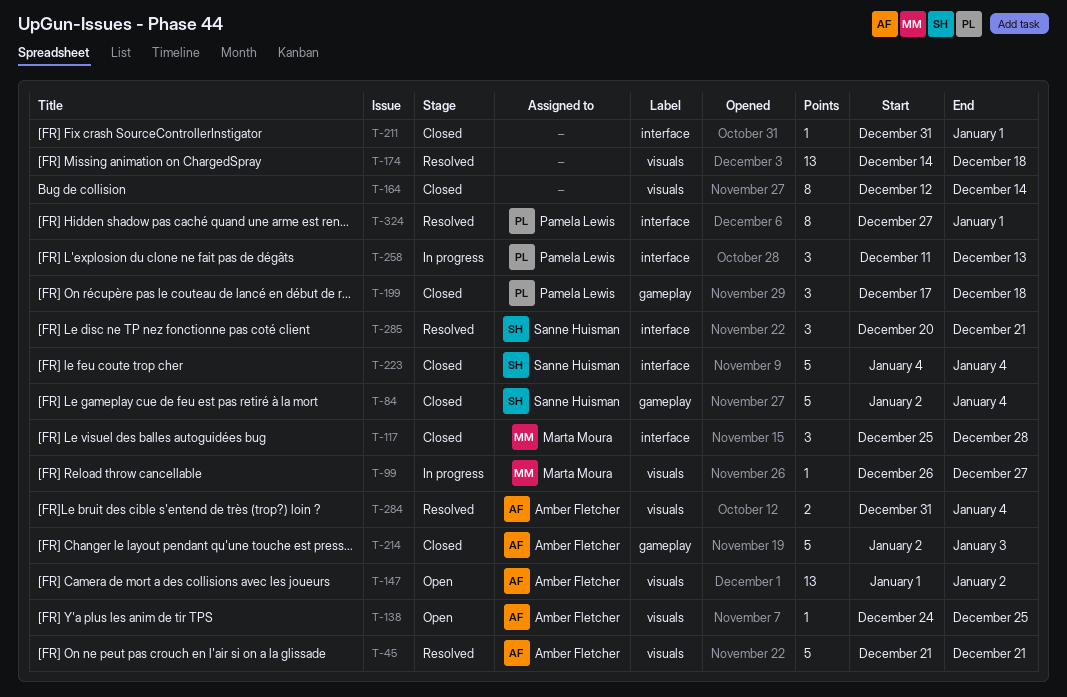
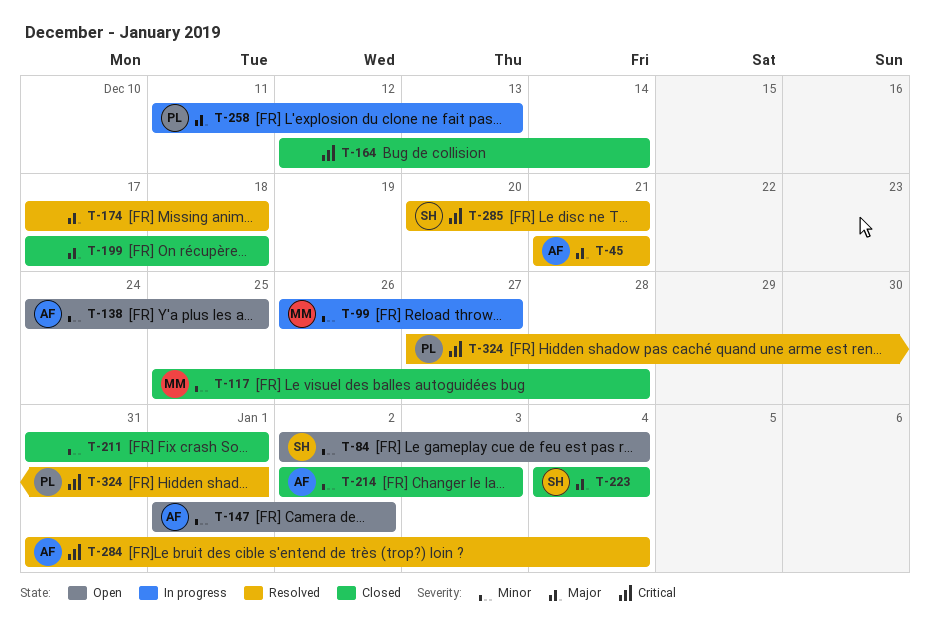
T-84, status: Closed -> Open
T-174, start: Dec 14 -> Dec 17
T-199, owner: Pamela Lewis -> none

